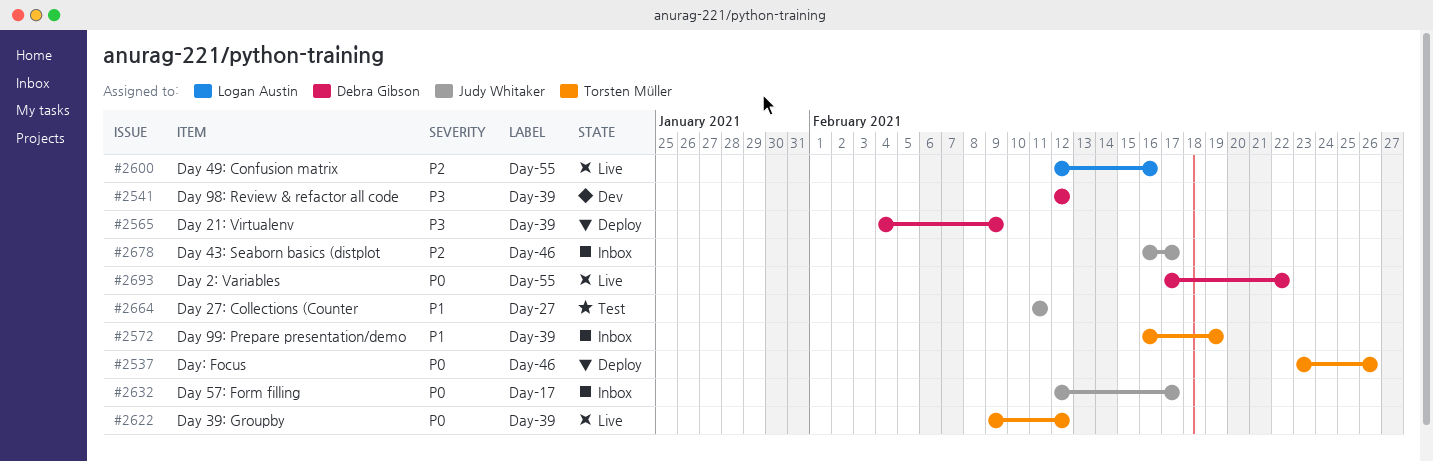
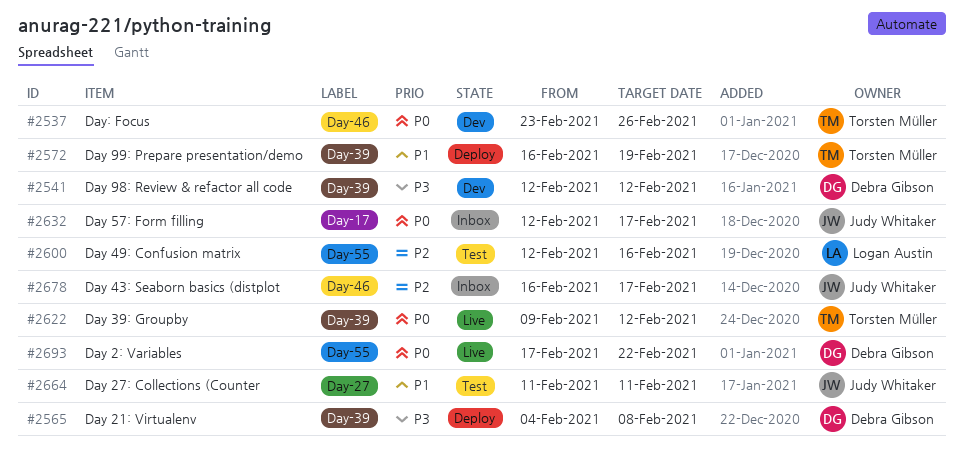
#2537, status: Deploy -> Dev
#2565, due: Feb 9 -> Feb 8
#2572, status: Inbox -> Deploy
#2600, status: Live -> Test

